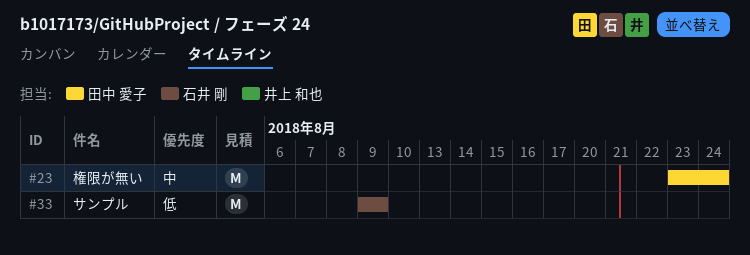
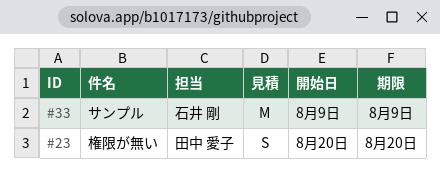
#23, estimate: M -> S
#23, start: Aug 23 -> Aug 20
#23, due: Aug 24 -> Aug 20

